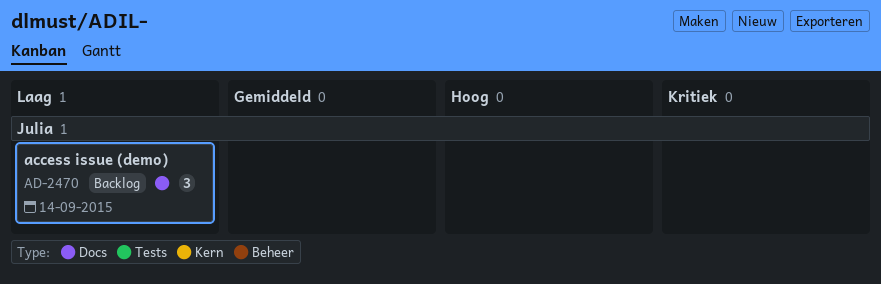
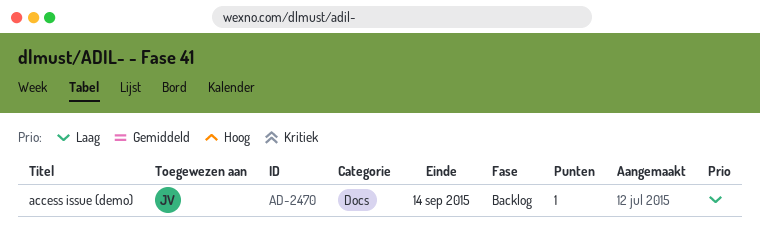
AD-2470, estimate: 3 -> 1

